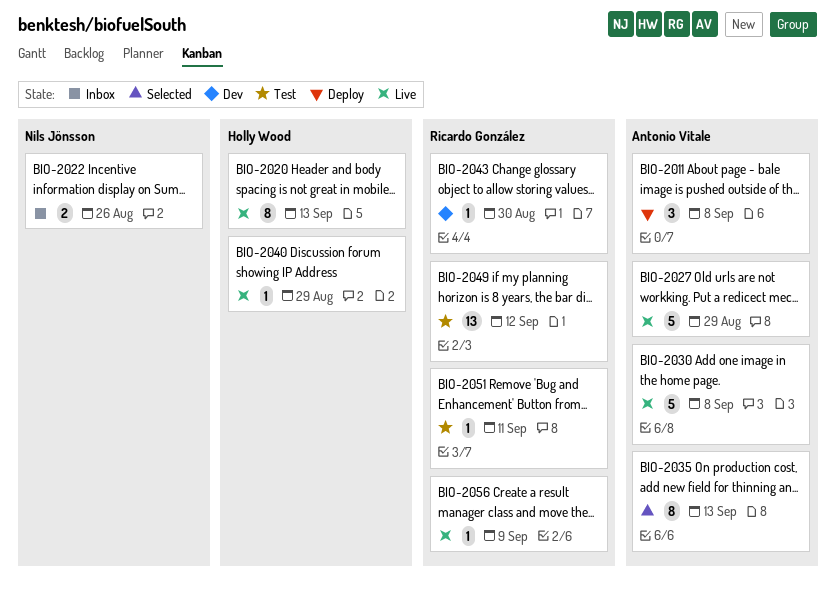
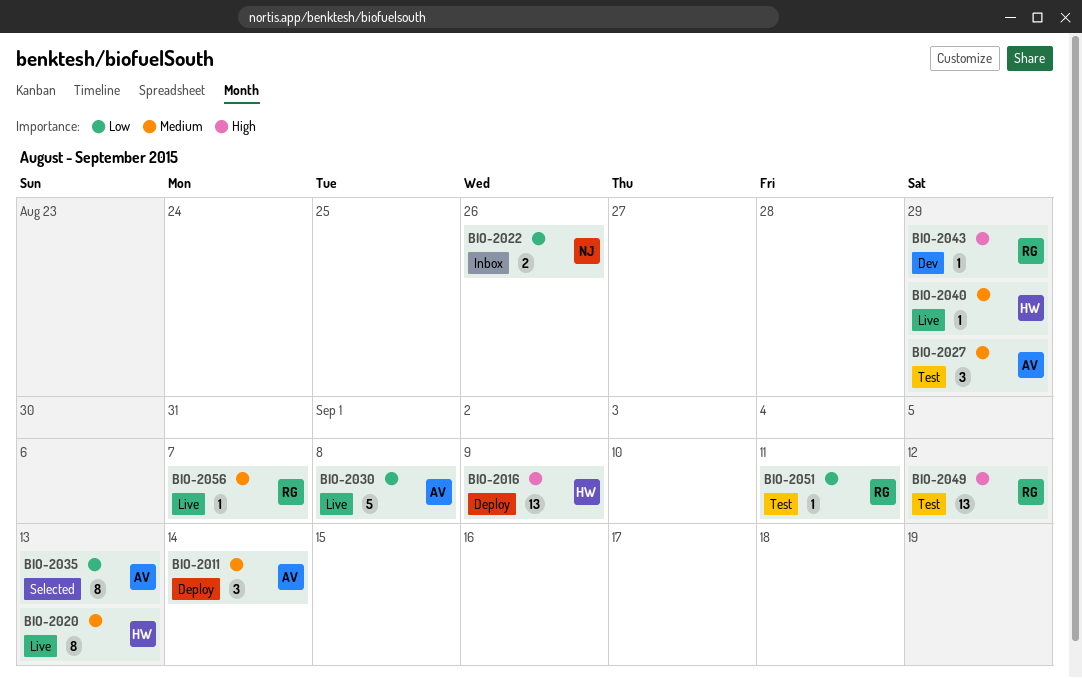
BIO-2011, due: Sep 8 -> Sep 14
BIO-2016: none -> present
BIO-2027, status: Live -> Test
BIO-2027, estimate: 5 -> 3
BIO-2043, due: Aug 30 -> Aug 29
BIO-2056, due: Sep 9 -> Sep 7

